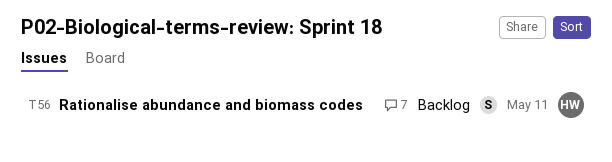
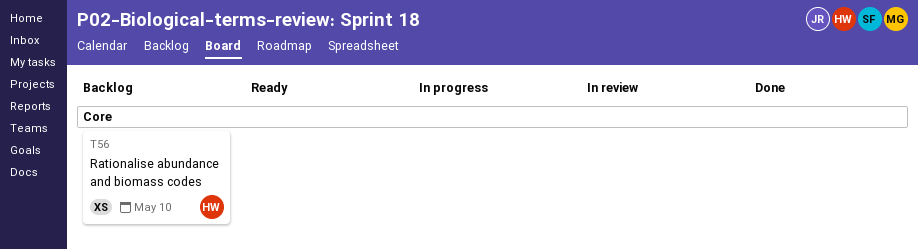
T56, estimate: S -> XS
T56, due: May 11 -> May 10

